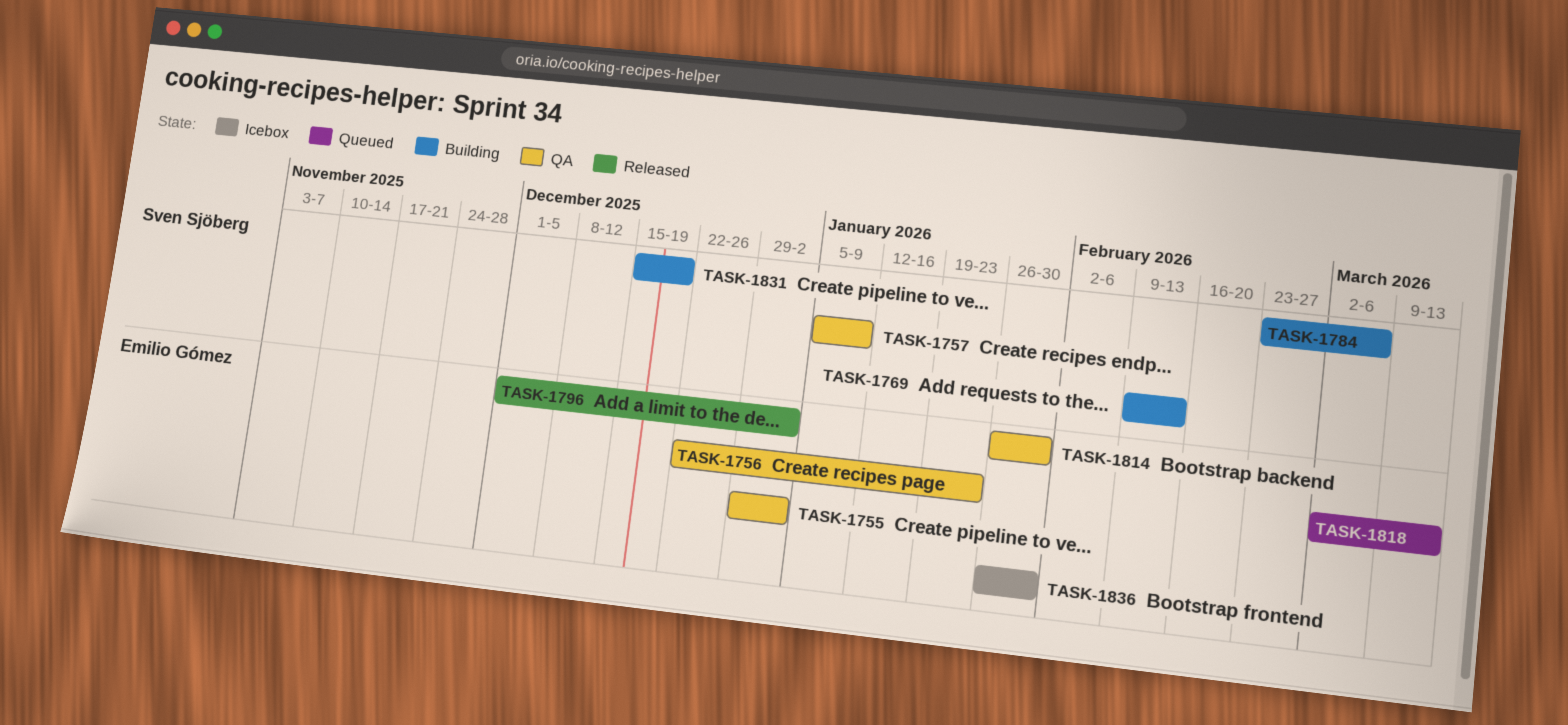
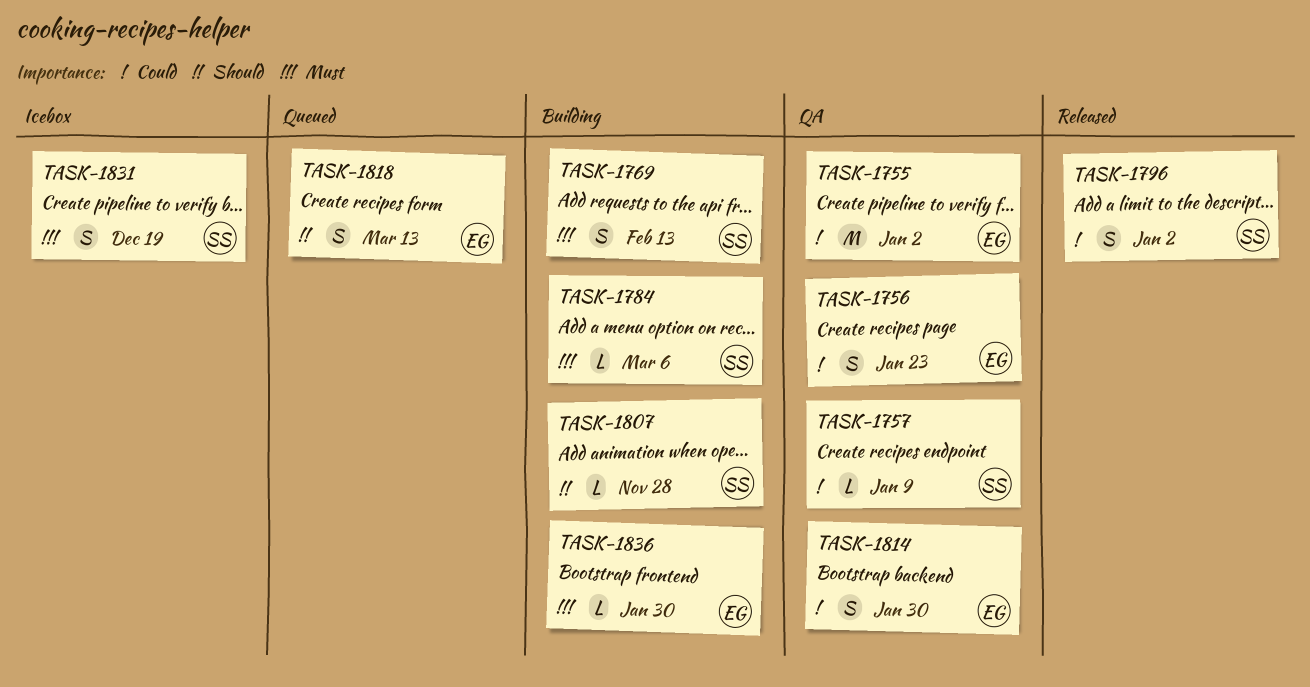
TASK-1796, owner: Emilio Gómez -> Sven Sjöberg
TASK-1807: none -> present
TASK-1831, status: Building -> Icebox
TASK-1836, status: Icebox -> Building

